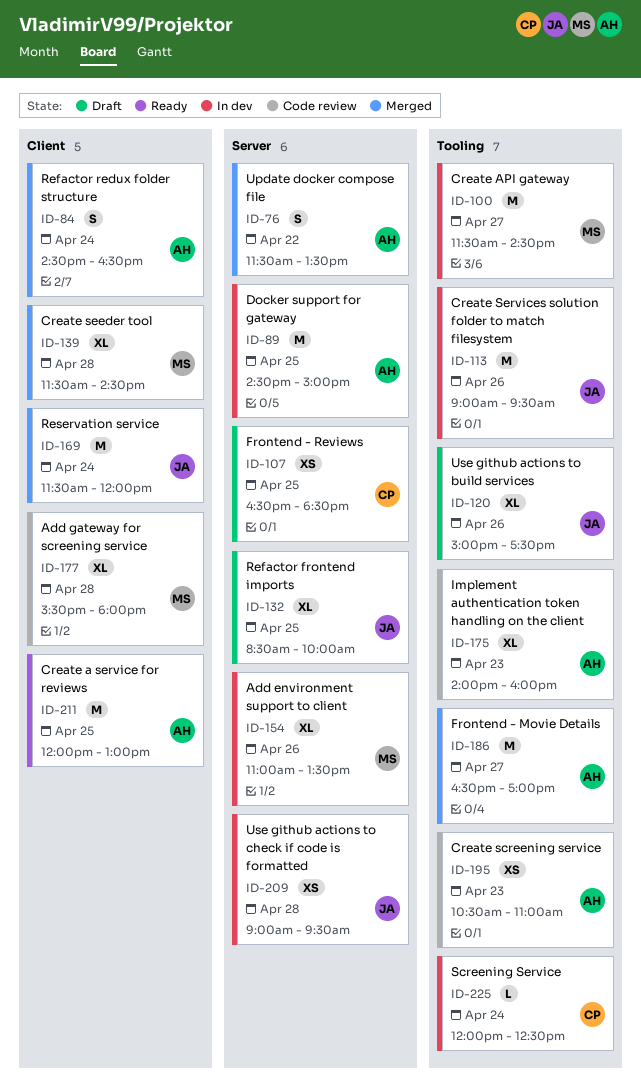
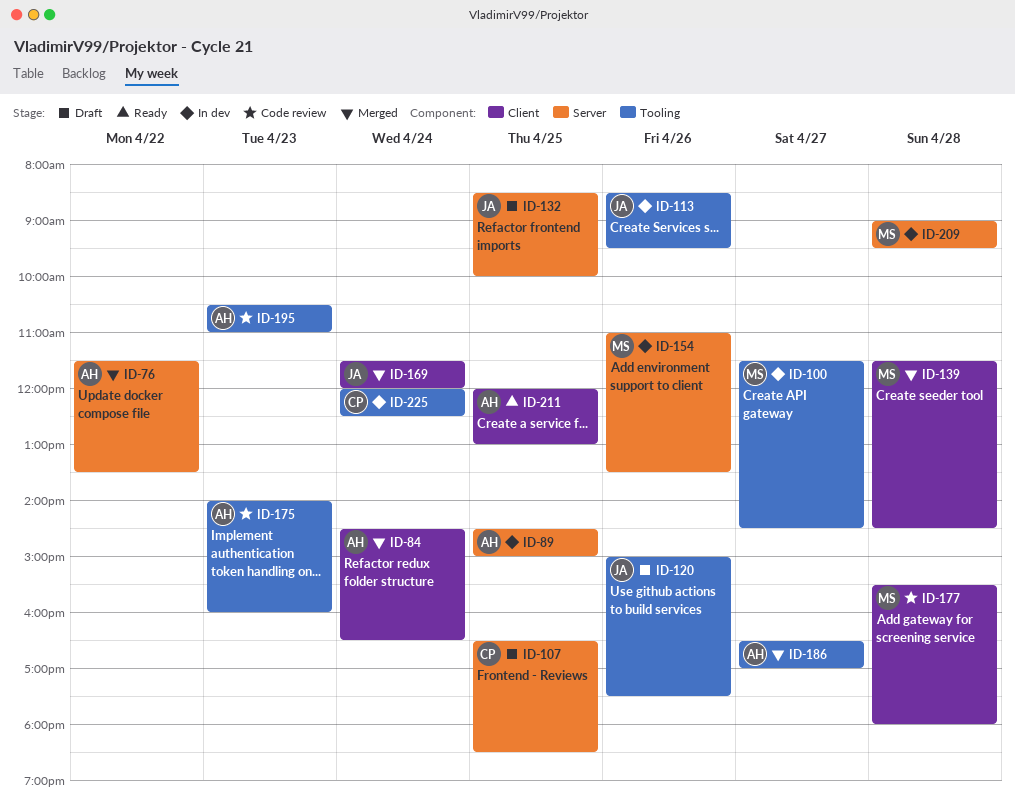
ID-113, begins: 09:00 -> 08:30
ID-209, owner: JA -> MS

